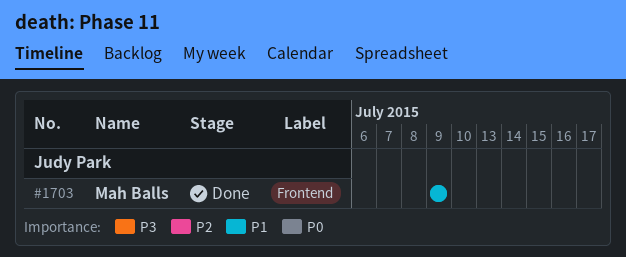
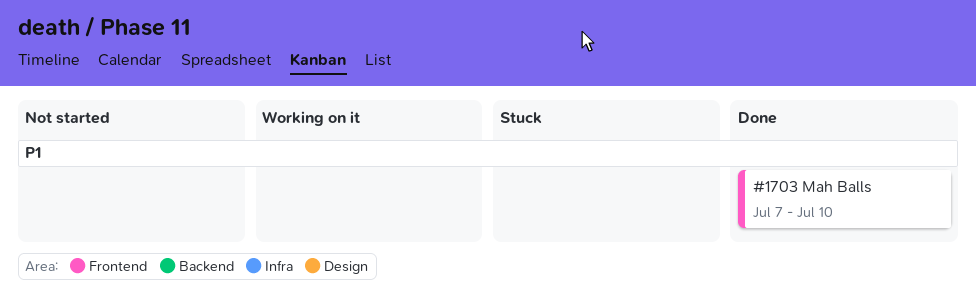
#1703, start: Jul 9 -> Jul 7
#1703, due: Jul 9 -> Jul 10

